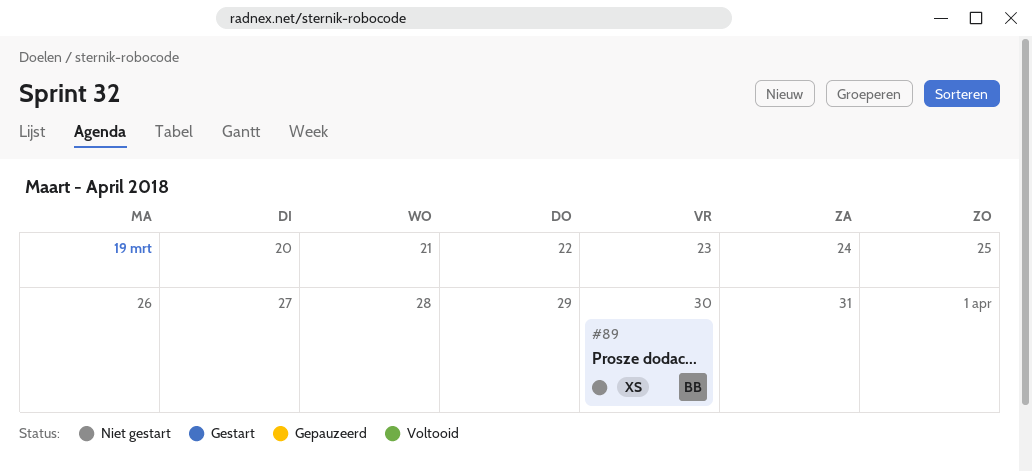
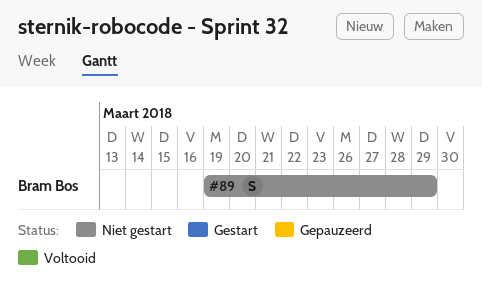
#89, estimate: XS -> S
#89, due: Mar 30 -> Mar 29

